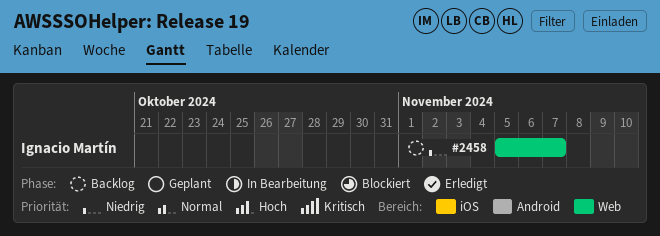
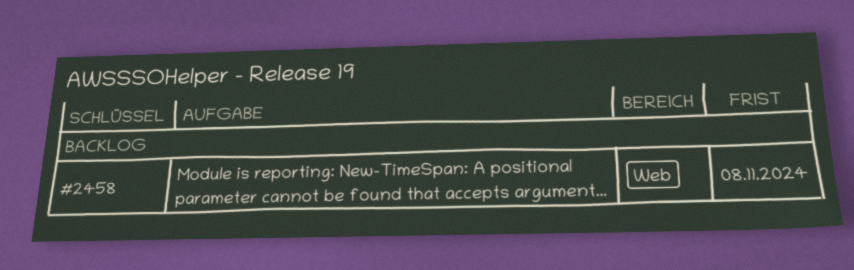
#2458, due: Nov 7 -> Nov 8

